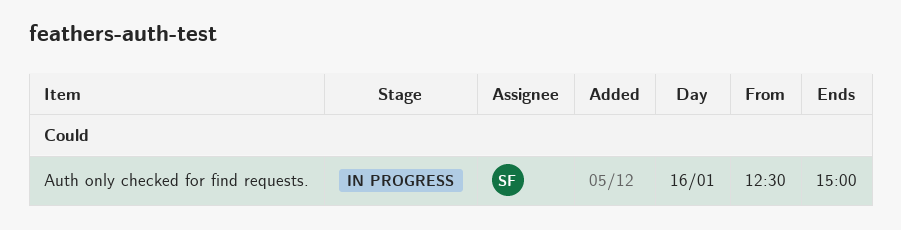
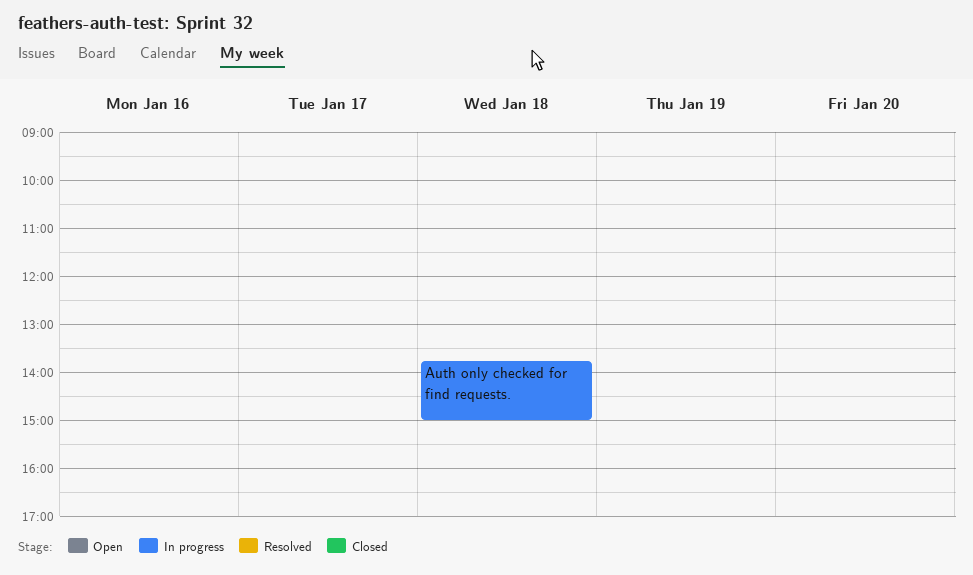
Auth only checked for find requests., day: Jan 16 -> Jan 18
Auth only checked for find requests., begins: 12:30 -> 13:45

